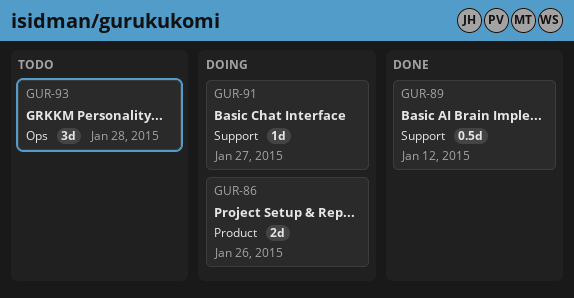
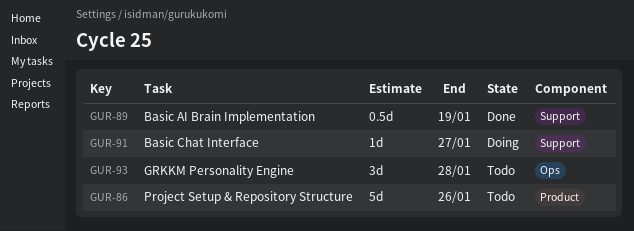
GUR-86, status: Doing -> Todo
GUR-86, estimate: 2d -> 5d
GUR-89, due: Jan 12 -> Jan 19

